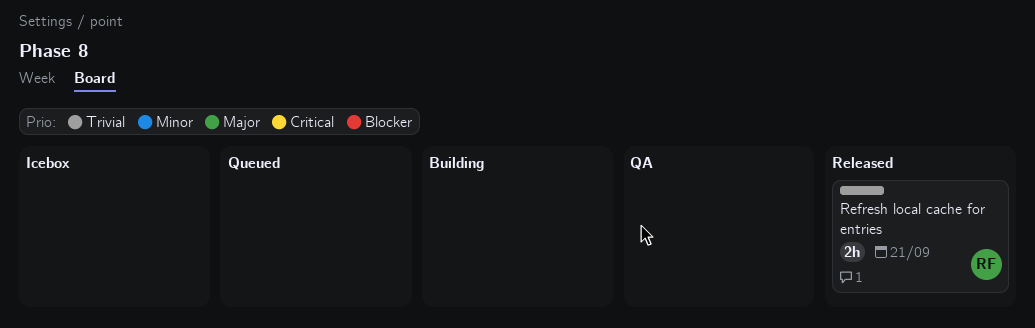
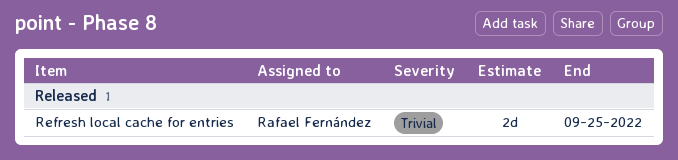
Refresh local cache for entries, estimate: 2h -> 2d
Refresh local cache for entries, due: Sep 21 -> Sep 25

